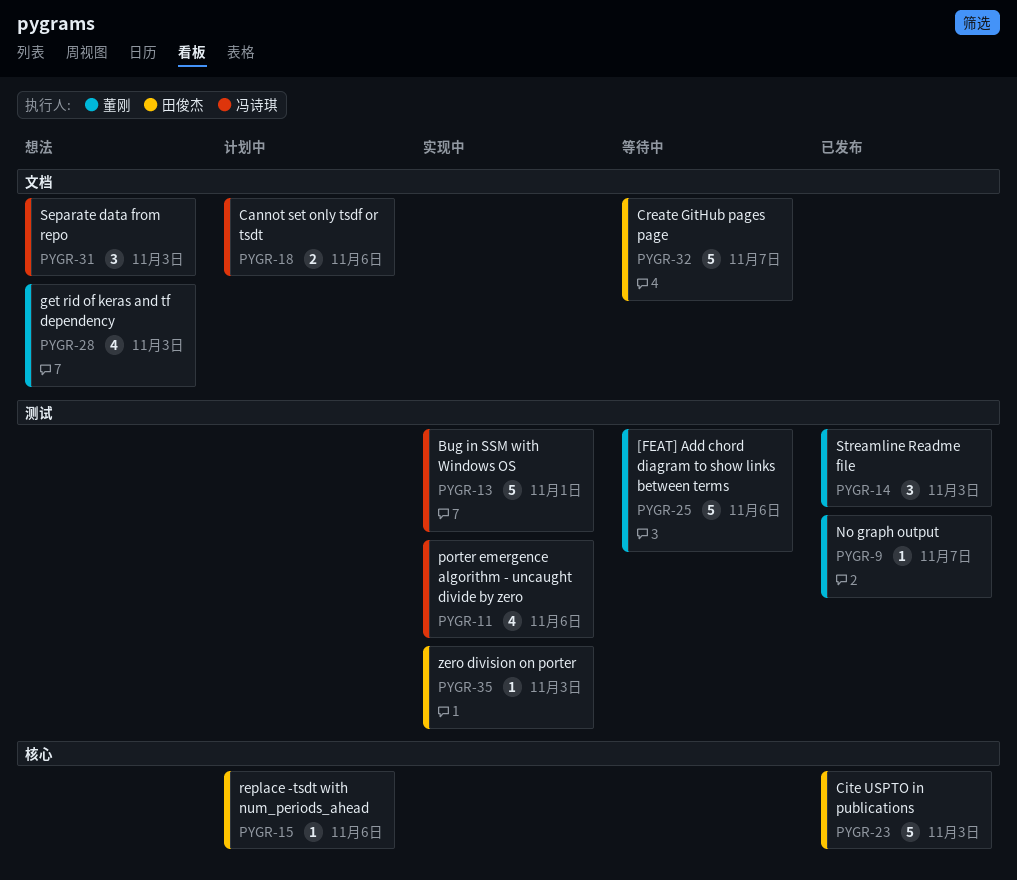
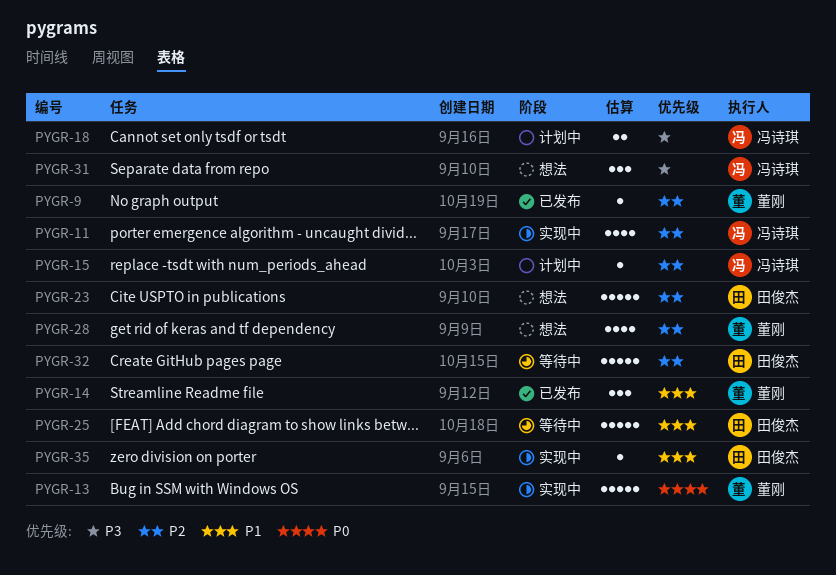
PYGR-13, owner: 冯诗琪 -> 董刚
PYGR-15, owner: 田俊杰 -> 冯诗琪
PYGR-23, status: 已发布 -> 想法
PYGR-25, owner: 董刚 -> 田俊杰

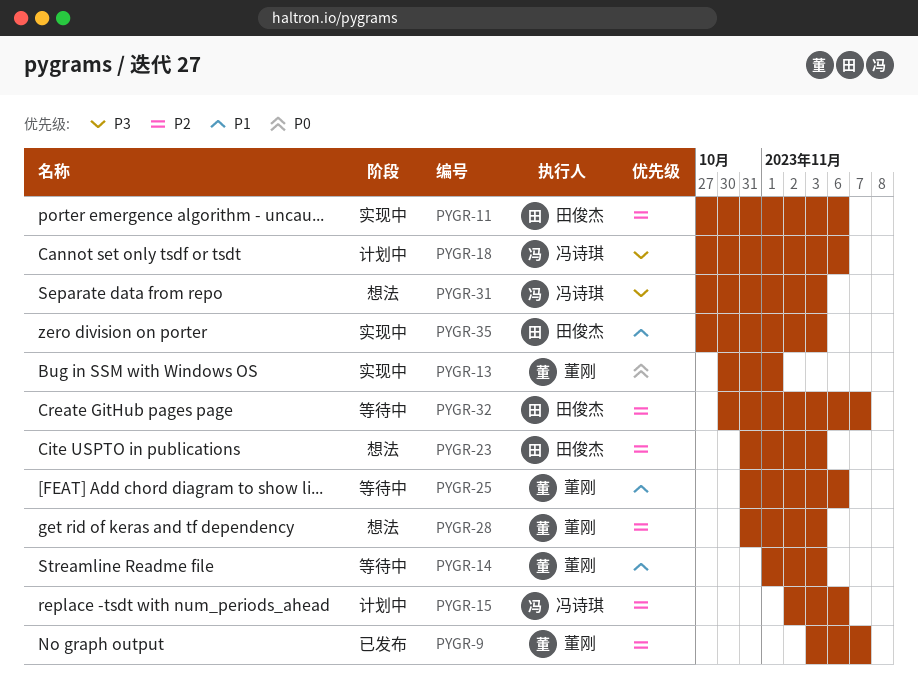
PYGR-11, owner: 冯诗琪 -> 田俊杰
PYGR-14, status: 已发布 -> 等待中
PYGR-25, owner: 田俊杰 -> 董刚

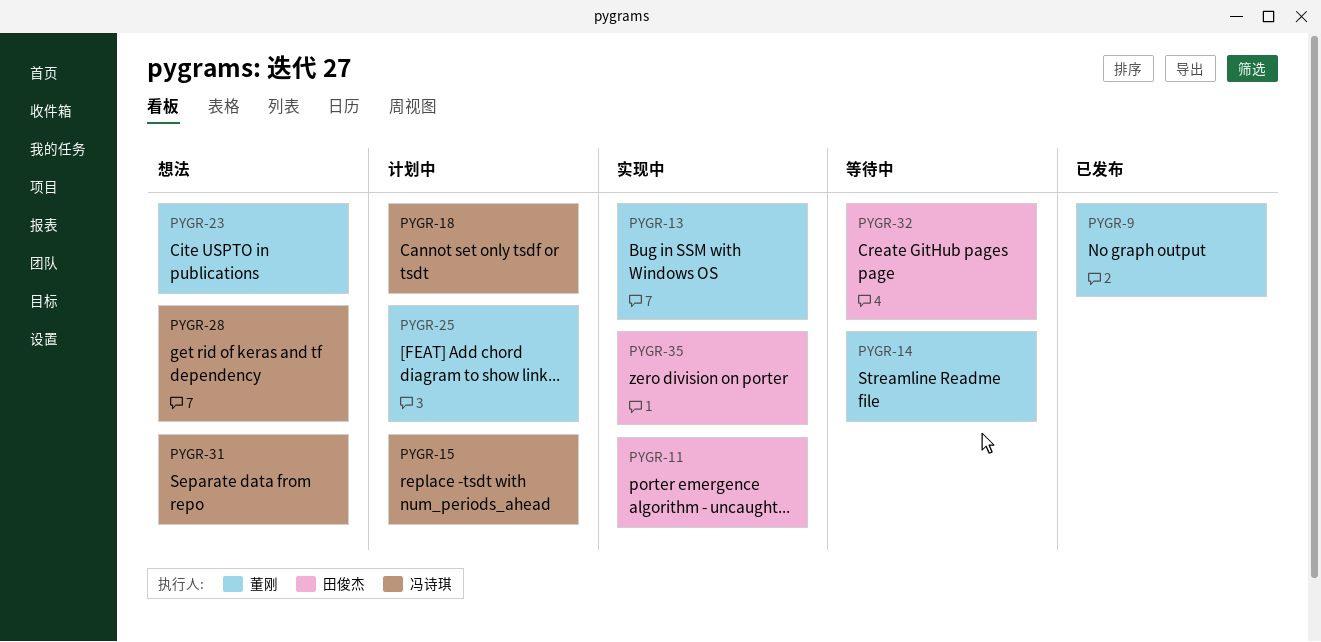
PYGR-23, owner: 田俊杰 -> 董刚
PYGR-25, status: 等待中 -> 计划中
PYGR-28, owner: 董刚 -> 冯诗琪

